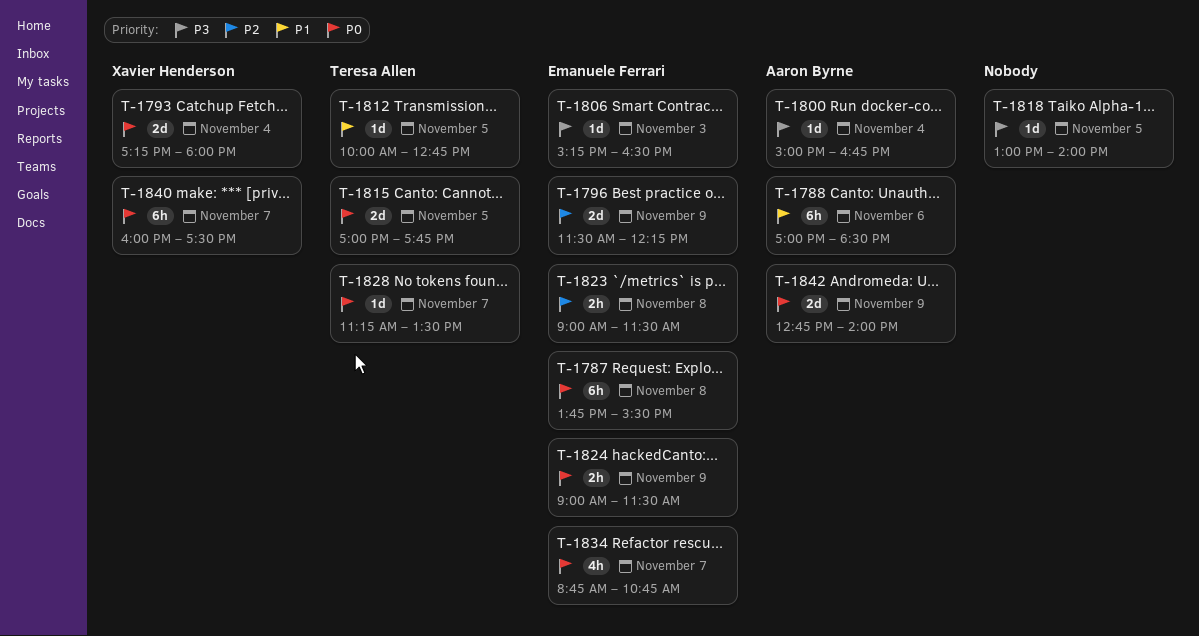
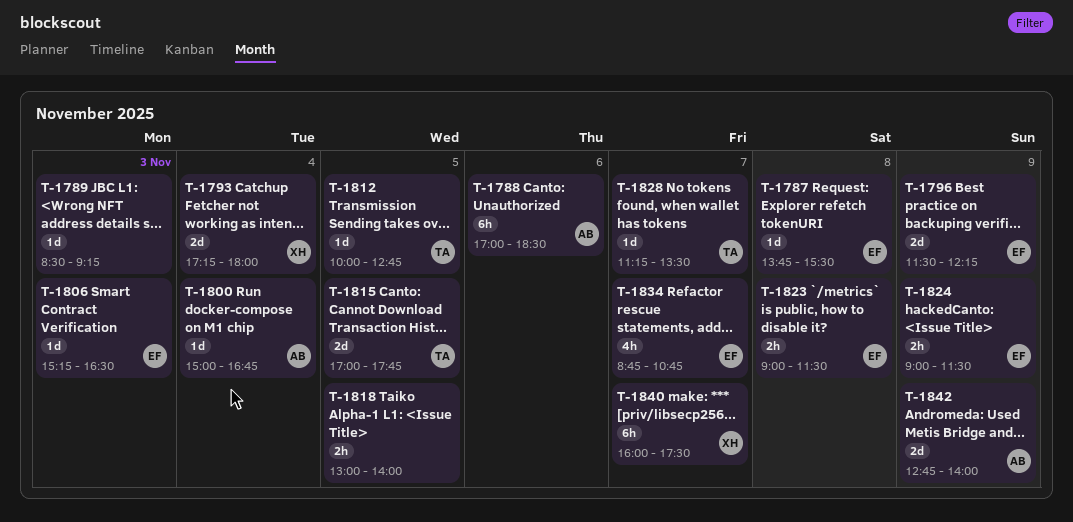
T-1787, estimate: 6h -> 1d
T-1789: none -> present
T-1818, estimate: 1d -> 2h

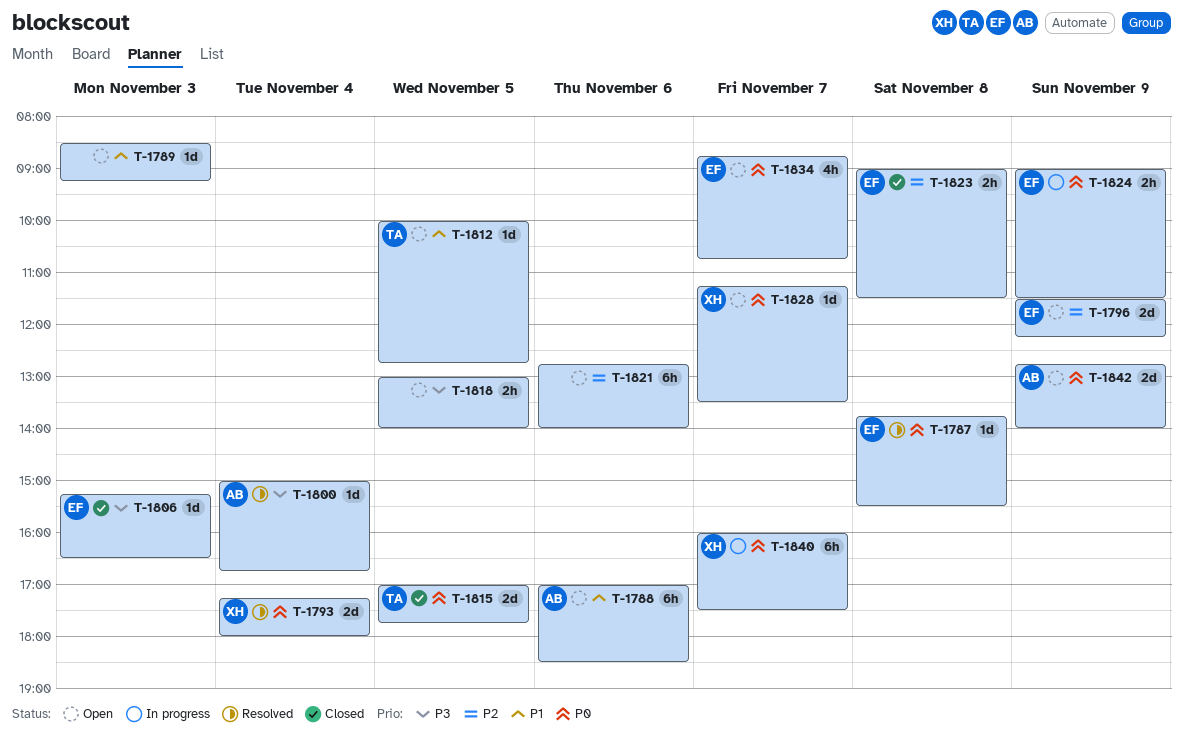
T-1821: none -> present
T-1828, owner: TA -> XH

